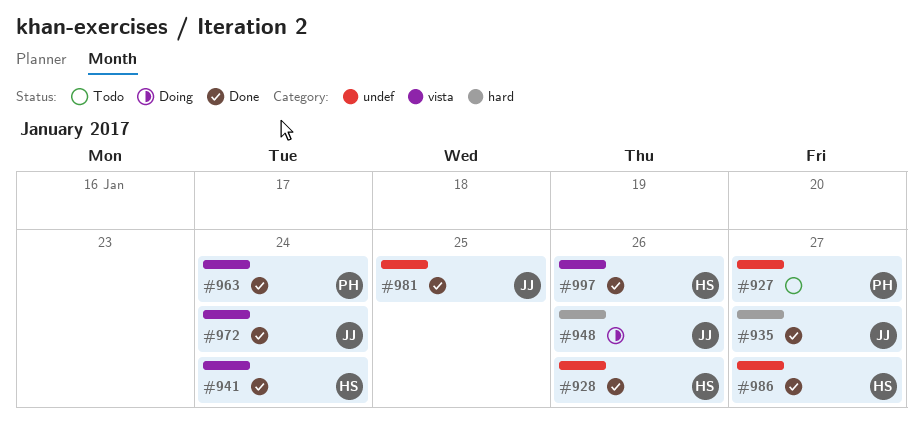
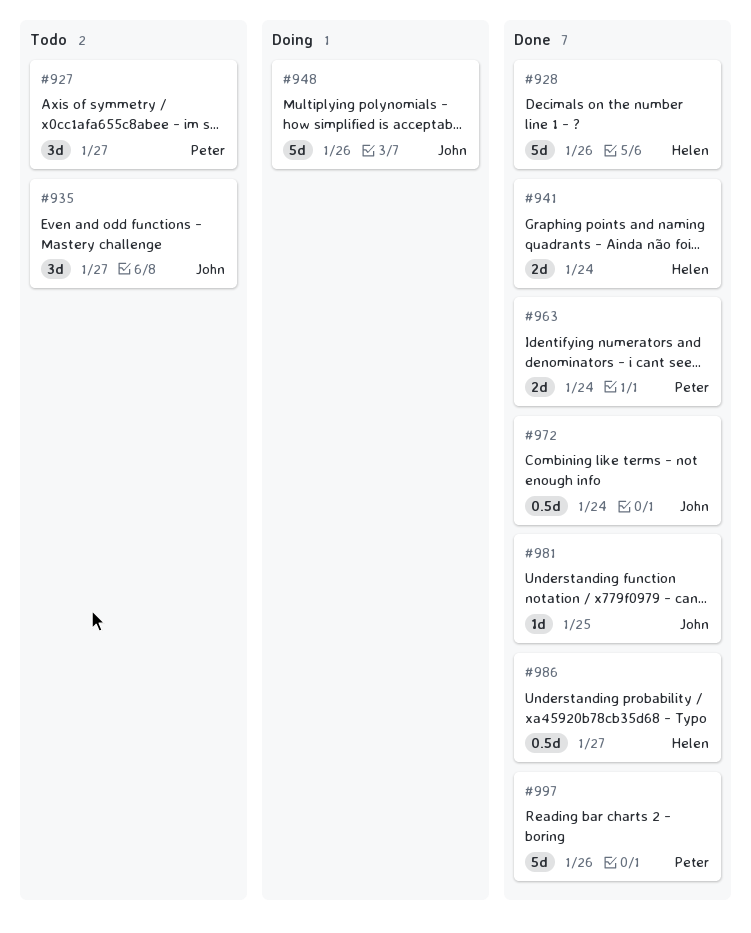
#935, status: Done -> Todo
#997, owner: Helen -> Peter

